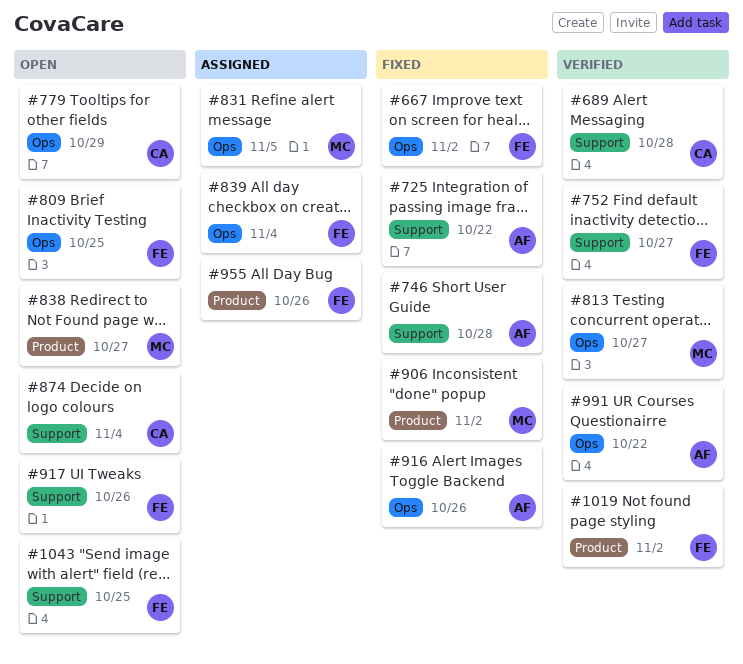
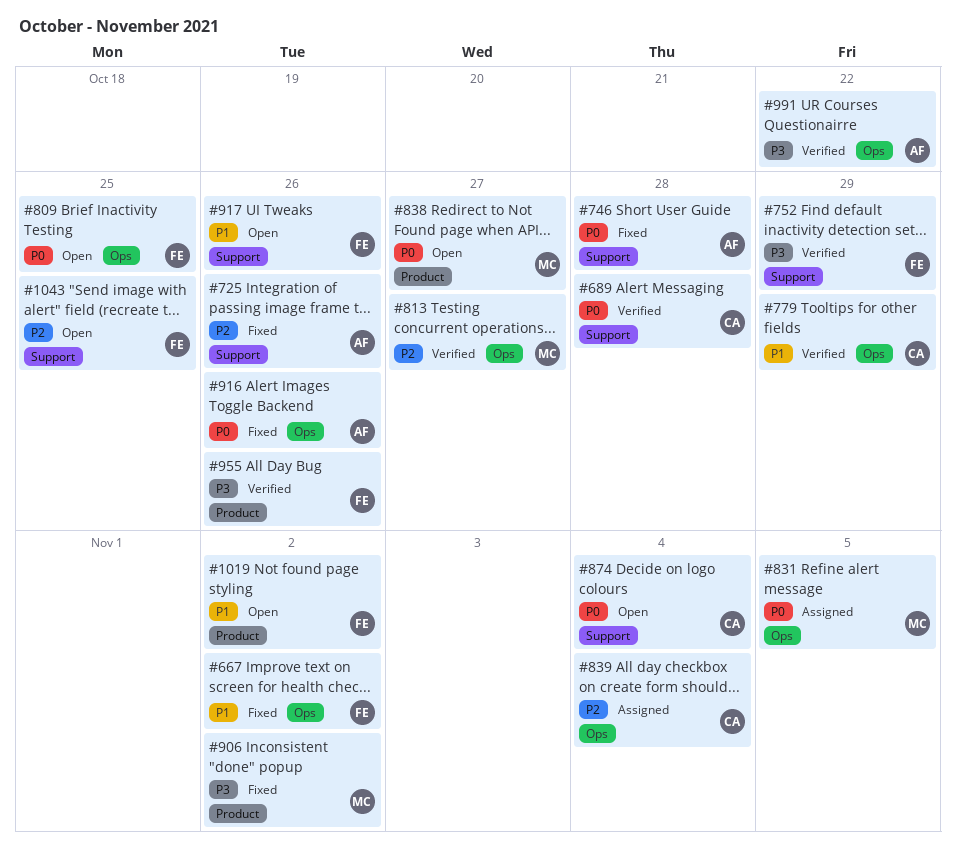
#725, due: Oct 22 -> Oct 26
#752, due: Oct 27 -> Oct 29
#779, status: Open -> Verified
#839, owner: FE -> CA
#955, status: Assigned -> Verified
#1019, status: Verified -> Open

